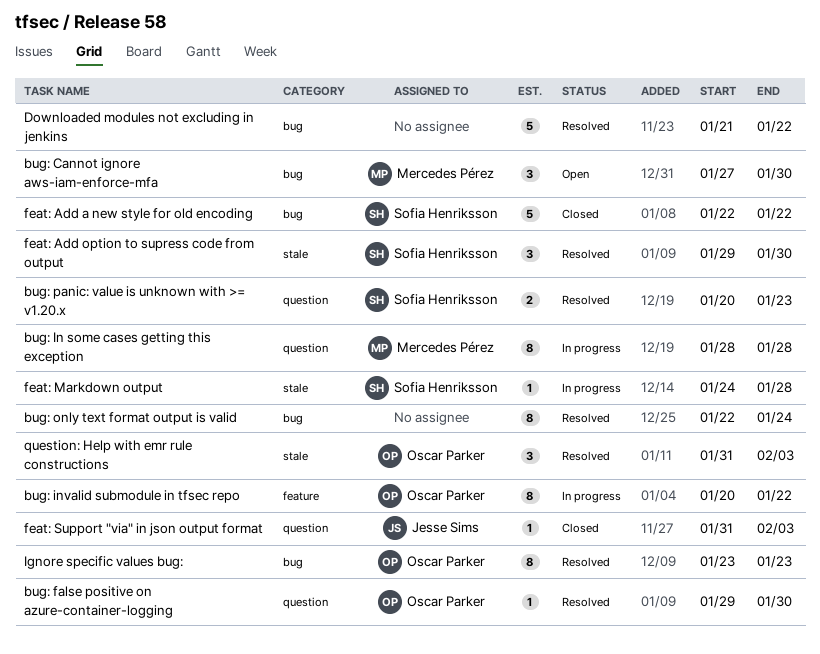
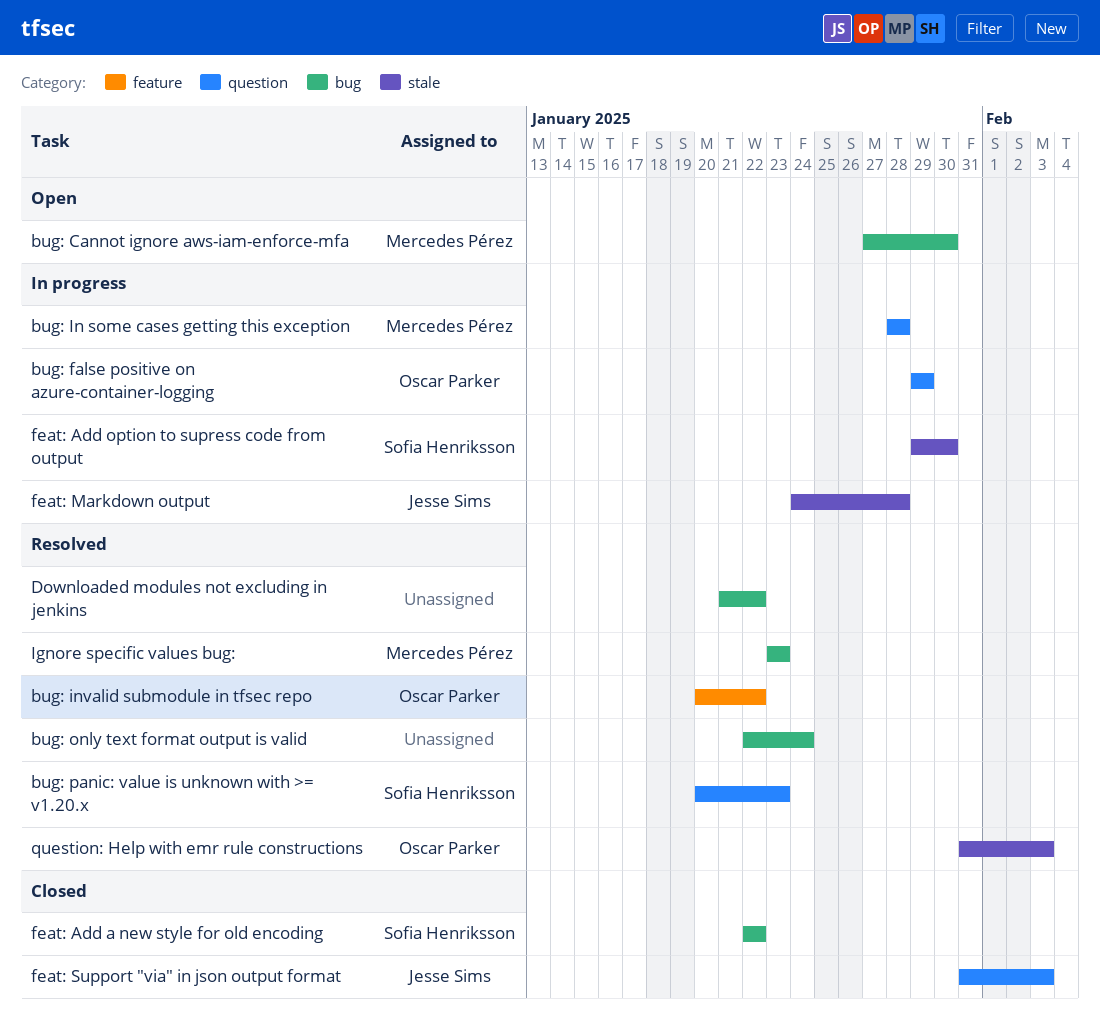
bug: false positive on azure-container-logging, status: Resolved -> In progress
bug: false positive on azure-container-logging, due: Jan 30 -> Jan 29
bug: invalid submodule in tfsec repo, status: In progress -> Resolved
feat: Add option to supress code from output, status: Resolved -> In progress
feat: Markdown output, owner: Sofia Henriksson -> Jesse Sims
Ignore specific values bug:, owner: Oscar Parker -> Mercedes Pérez

